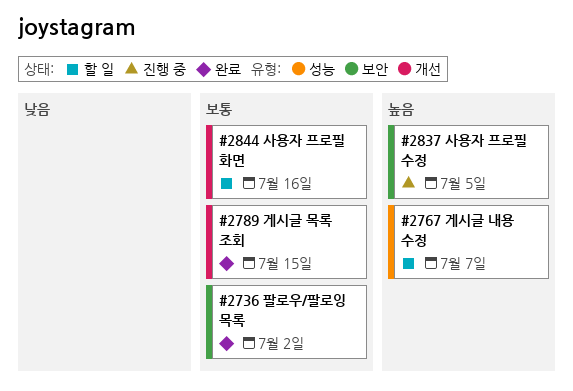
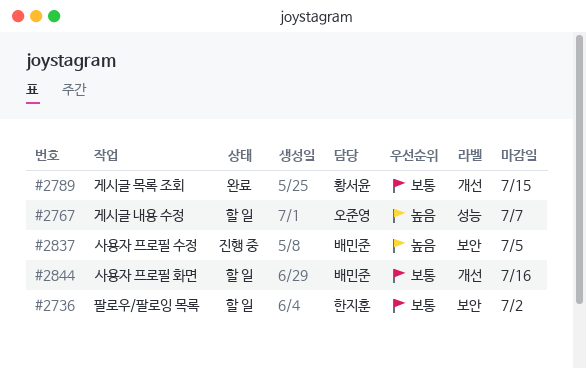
#2736, status: 완료 -> 할 일

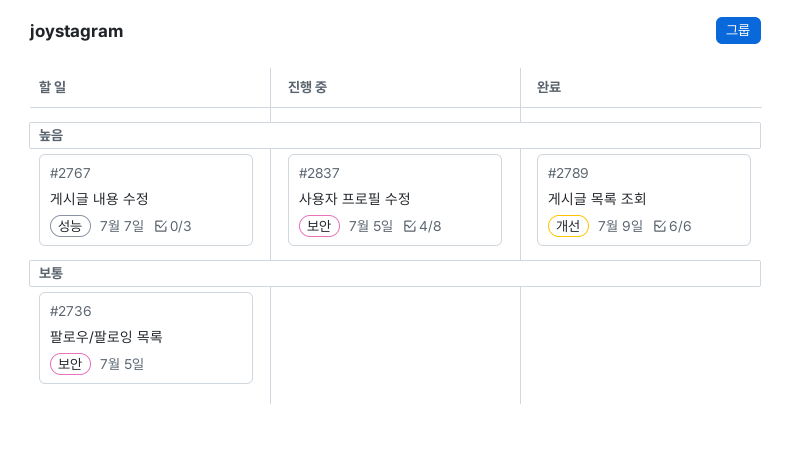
#2736, due: Jul 2 -> Jul 5
#2789, priority: 보통 -> 높음
#2789, due: Jul 15 -> Jul 9
#2844: present -> none

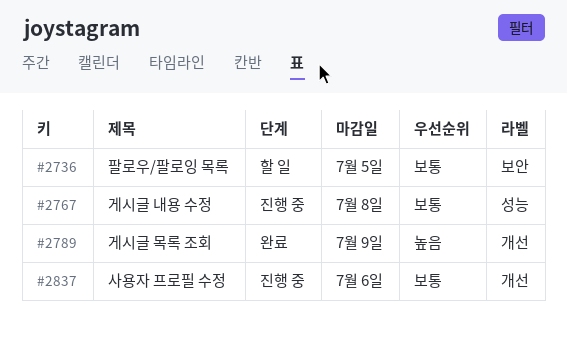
#2767, status: 할 일 -> 진행 중
#2767, priority: 높음 -> 보통
#2767, due: Jul 7 -> Jul 8
#2837, priority: 높음 -> 보통
#2837, label: 보안 -> 개선
#2837, due: Jul 5 -> Jul 6

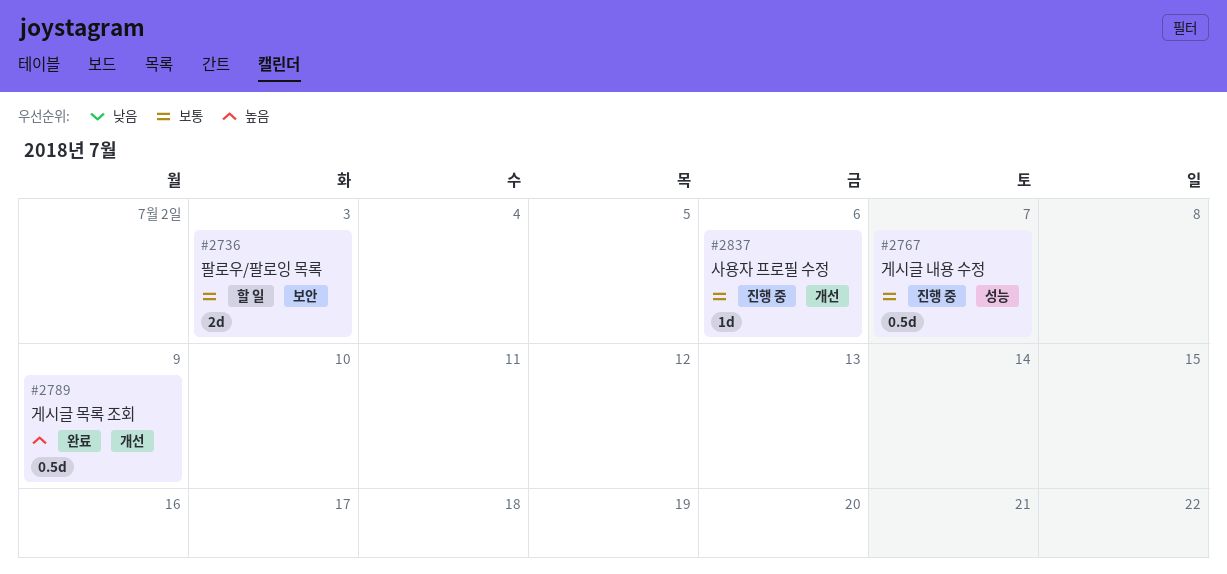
#2736, due: Jul 5 -> Jul 3
#2767, due: Jul 8 -> Jul 7

